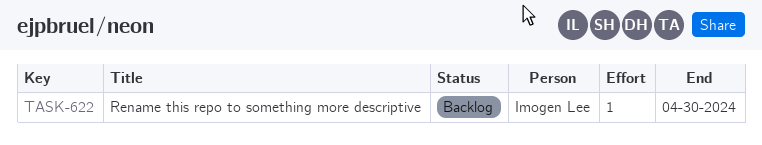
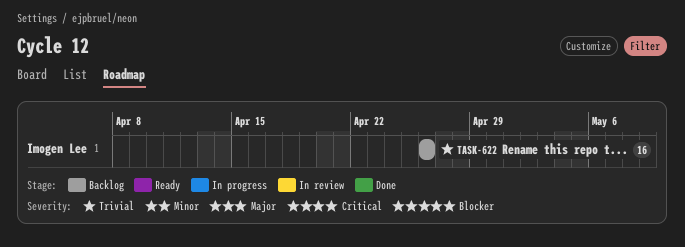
TASK-622, estimate: 1 -> 16
TASK-622, due: Apr 30 -> Apr 26

